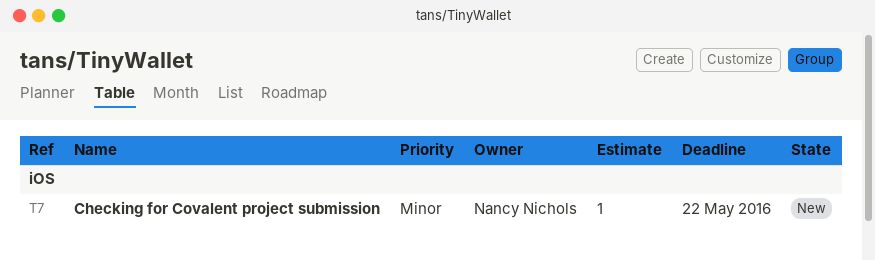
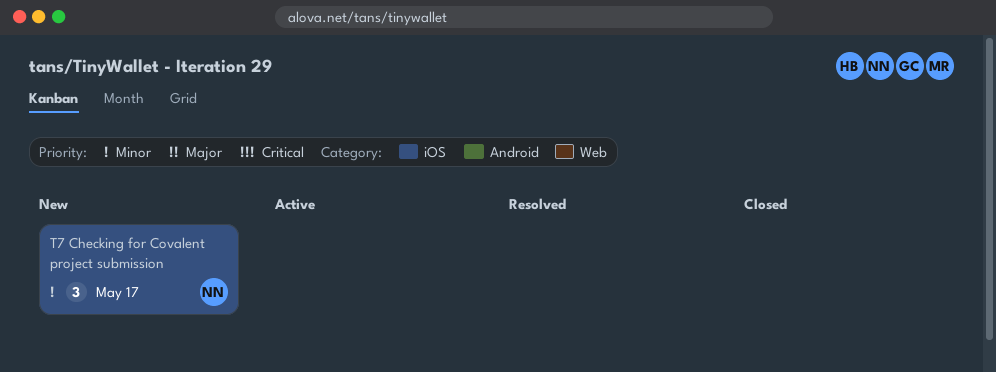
T7, estimate: 1 -> 3
T7, due: May 22 -> May 17

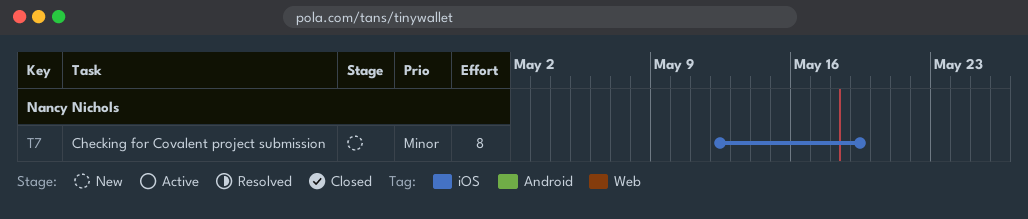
T7, estimate: 3 -> 8
T7, due: May 17 -> May 19

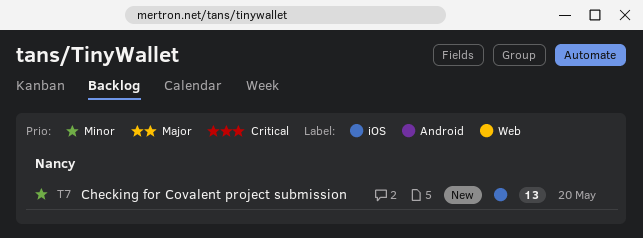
T7, estimate: 8 -> 13
T7, due: May 19 -> May 20

